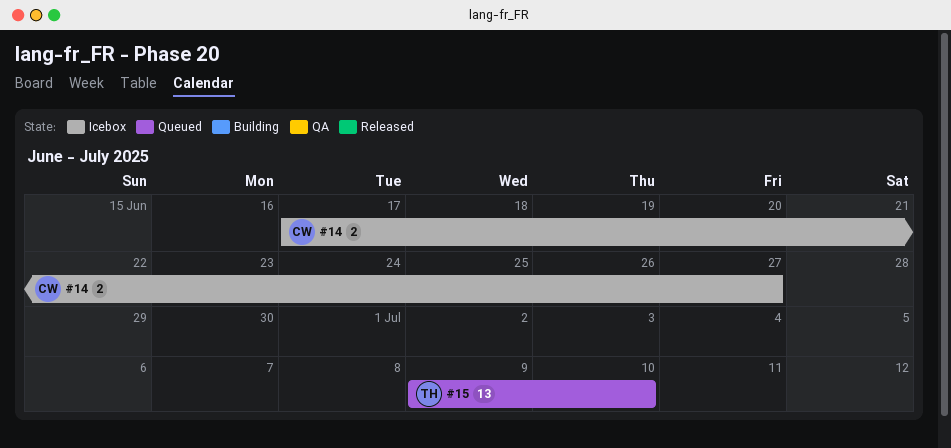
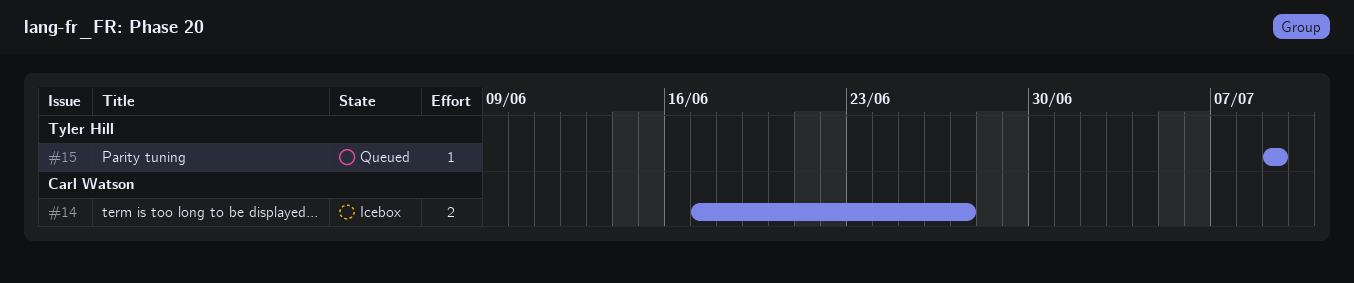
#15, estimate: 13 -> 1
#15, due: Jul 10 -> Jul 9

